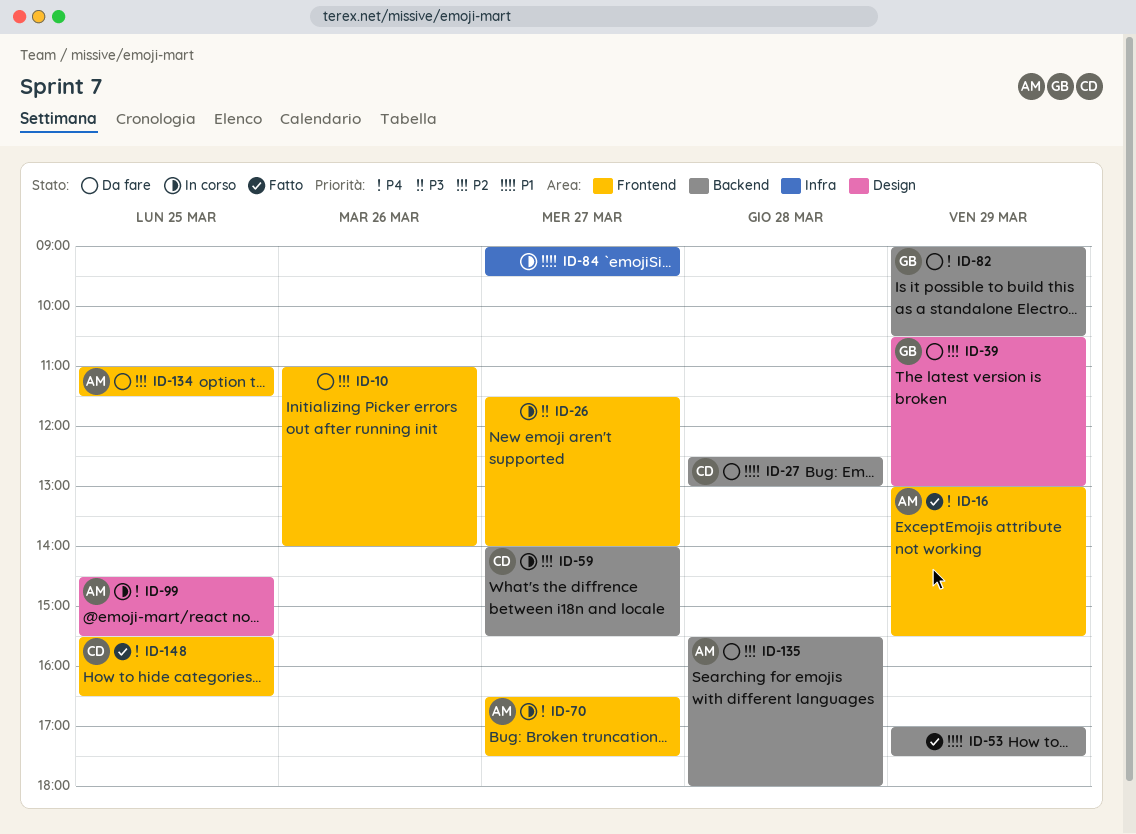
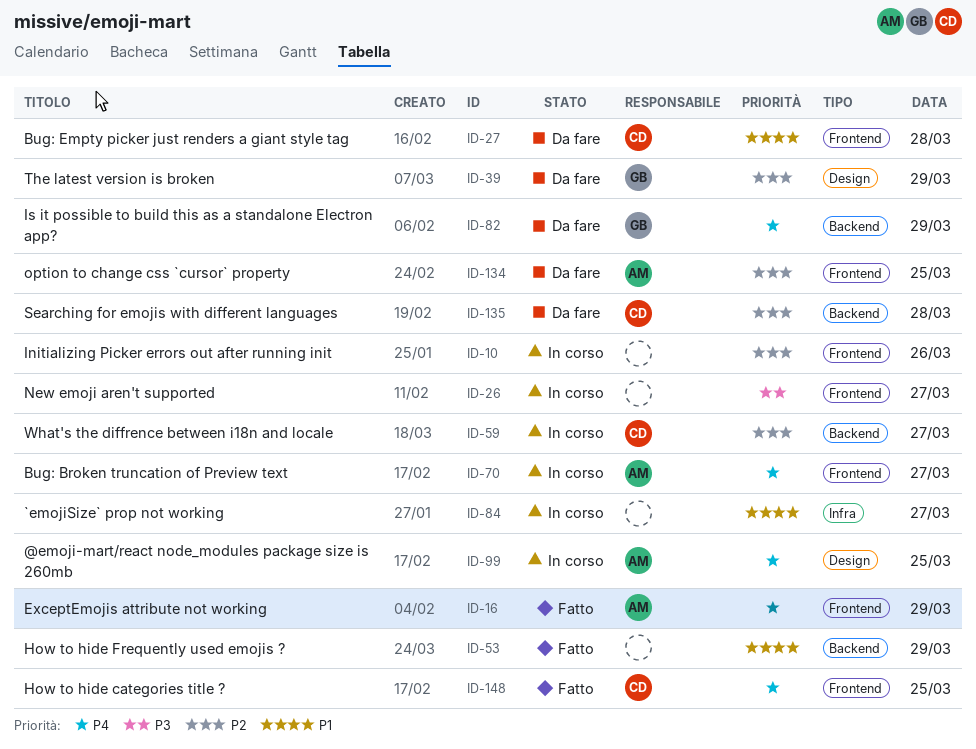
ID-10, status: Da fare -> In corso
ID-27, label: Backend -> Frontend
ID-135, owner: AM -> CD

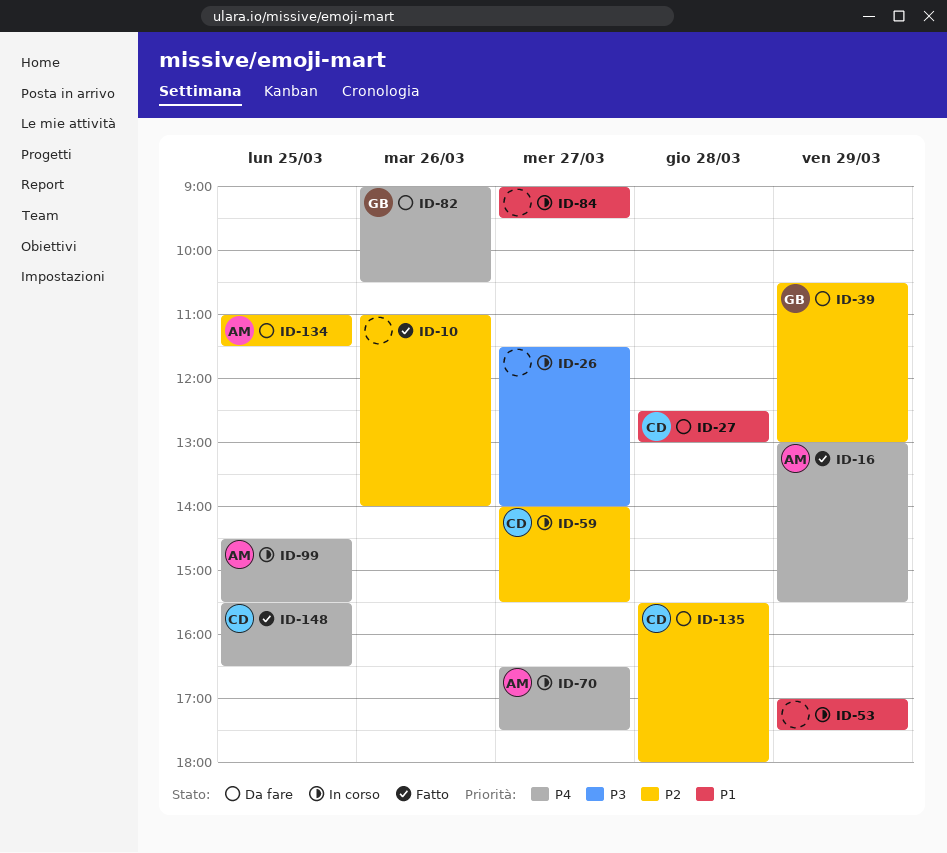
ID-10, status: In corso -> Fatto
ID-53, status: Fatto -> In corso
ID-82, day: Mar 29 -> Mar 26

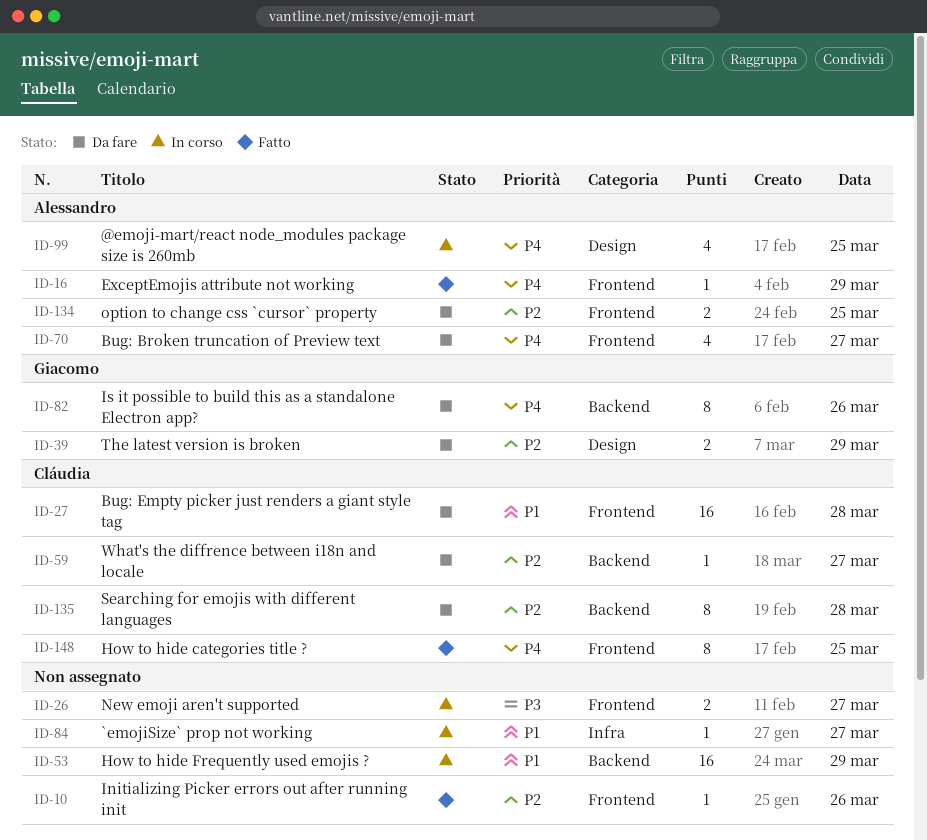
ID-59, status: In corso -> Da fare
ID-70, status: In corso -> Da fare

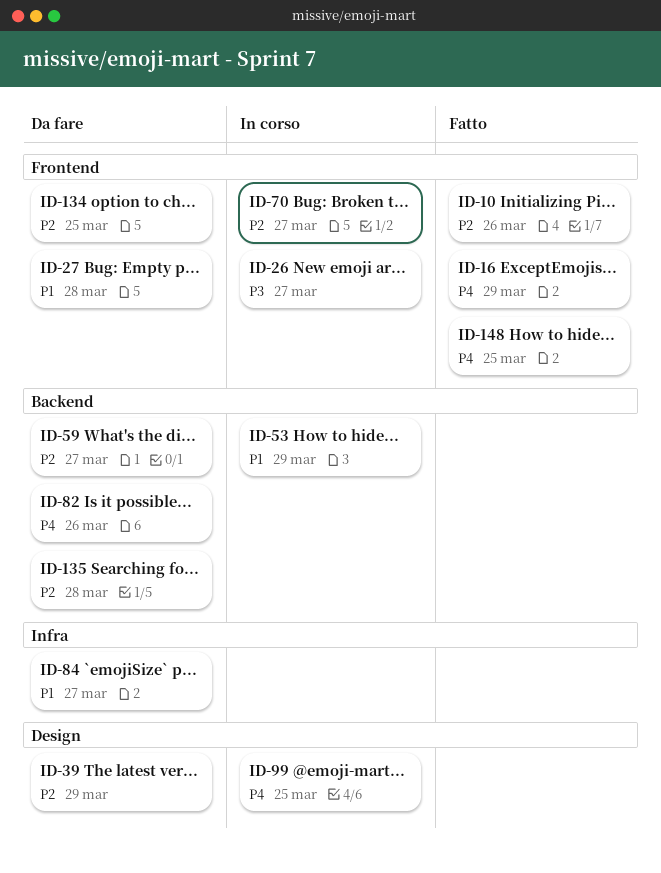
ID-70, status: Da fare -> In corso
ID-70, priority: P4 -> P2
ID-84, status: In corso -> Da fare

